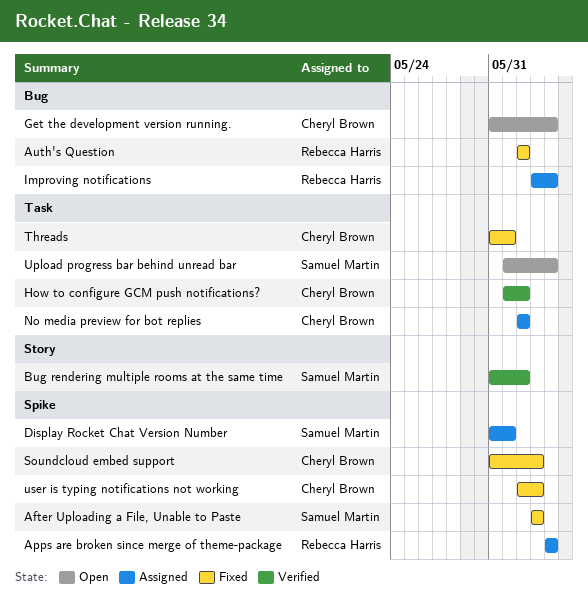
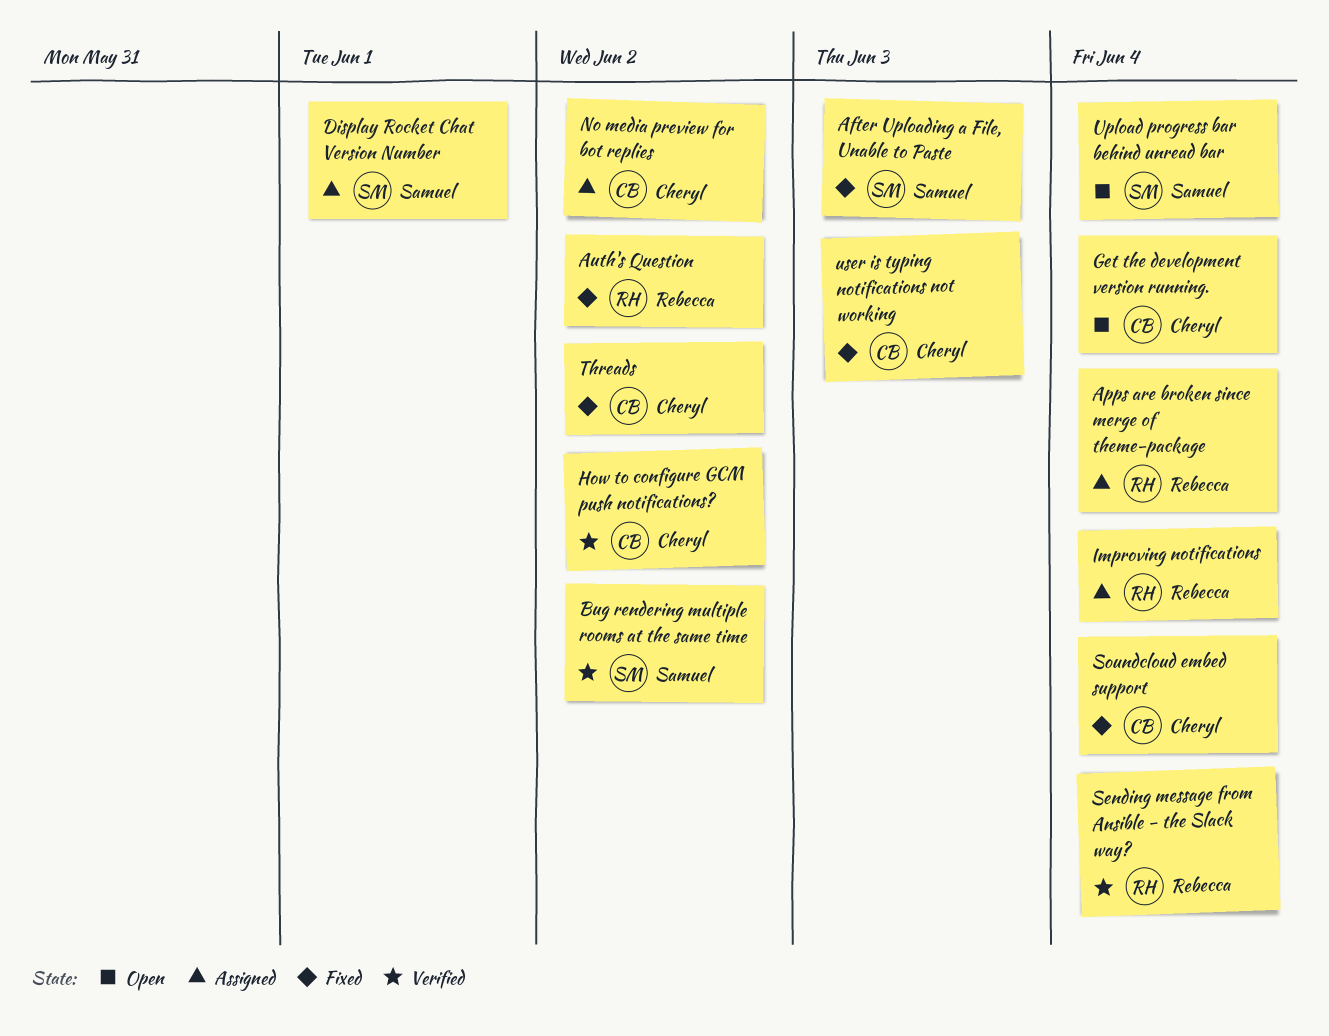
Sending message from Ansible - the Slack way?: none -> present
Soundcloud embed support, due: Jun 3 -> Jun 4
Threads, due: Jun 1 -> Jun 2

